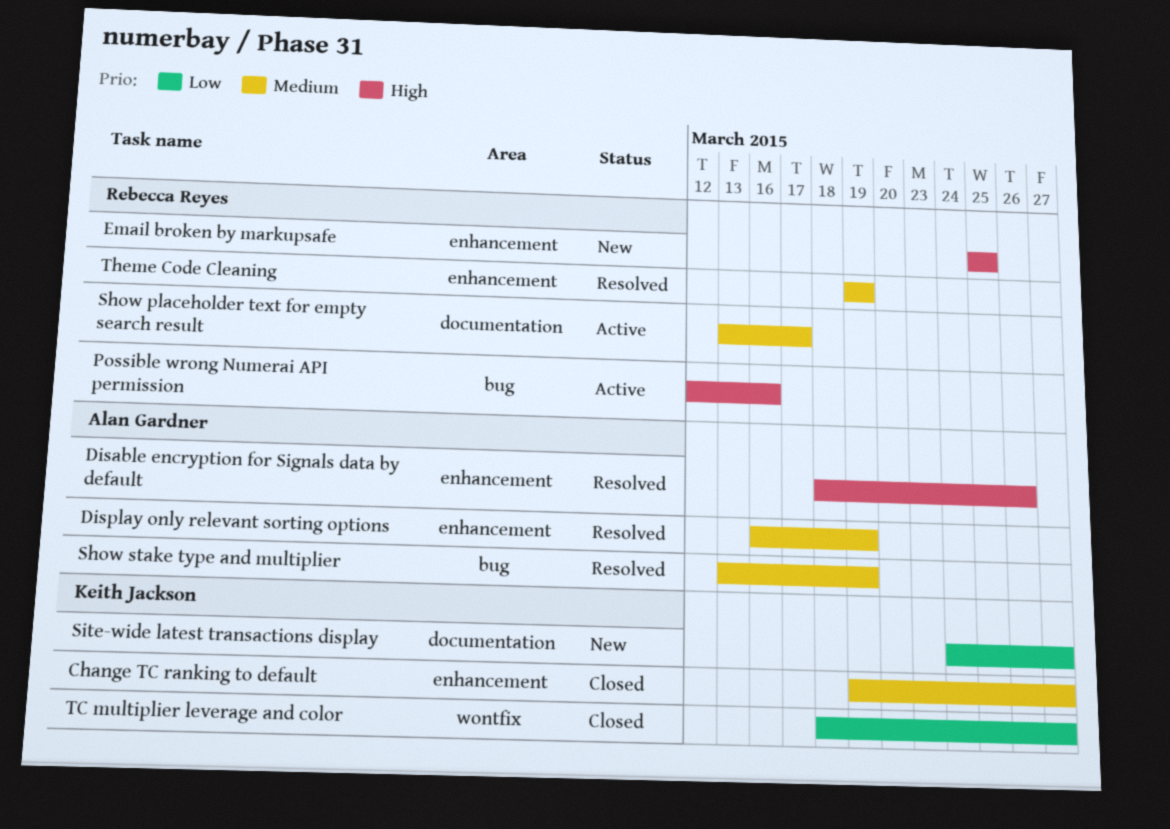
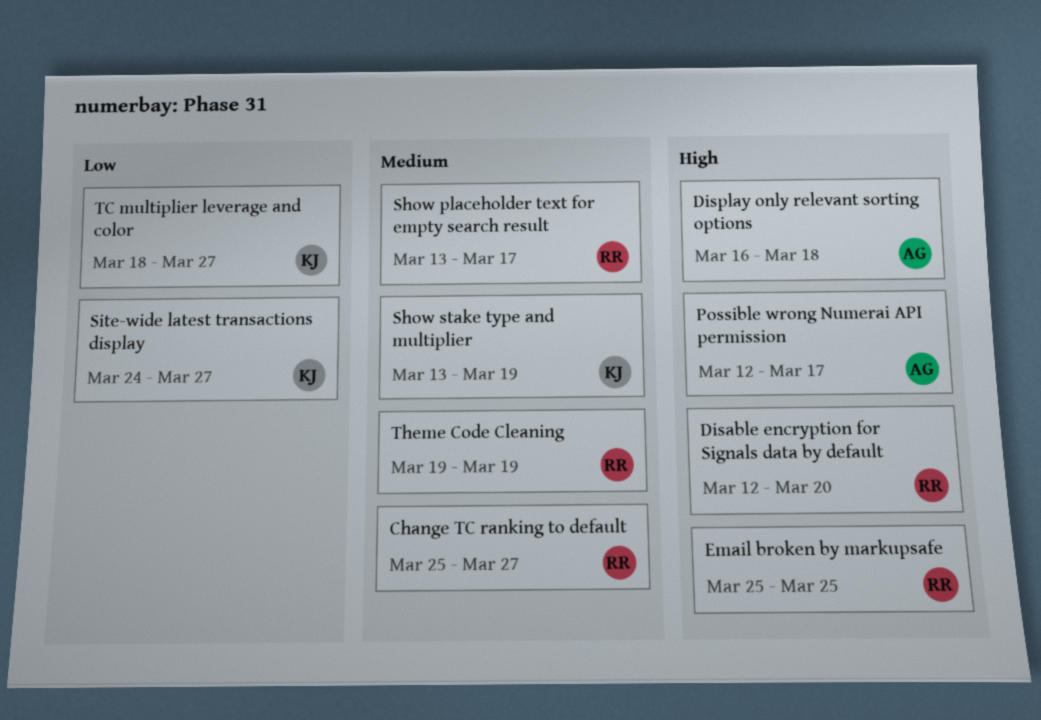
Change TC ranking to default, owner: Keith Jackson -> Rebecca Reyes
Change TC ranking to default, start: Mar 19 -> Mar 25
Disable encryption for Signals data by default, owner: Alan Gardner -> Rebecca Reyes
Disable encryption for Signals data by default, start: Mar 18 -> Mar 12
Disable encryption for Signals data by default, due: Mar 26 -> Mar 20
Display only relevant sorting options, priority: Medium -> High
Display only relevant sorting options, due: Mar 19 -> Mar 18
Possible wrong Numerai API permission, owner: Rebecca Reyes -> Alan Gardner
Possible wrong Numerai API permission, due: Mar 16 -> Mar 17
Show stake type and multiplier, owner: Alan Gardner -> Keith Jackson

